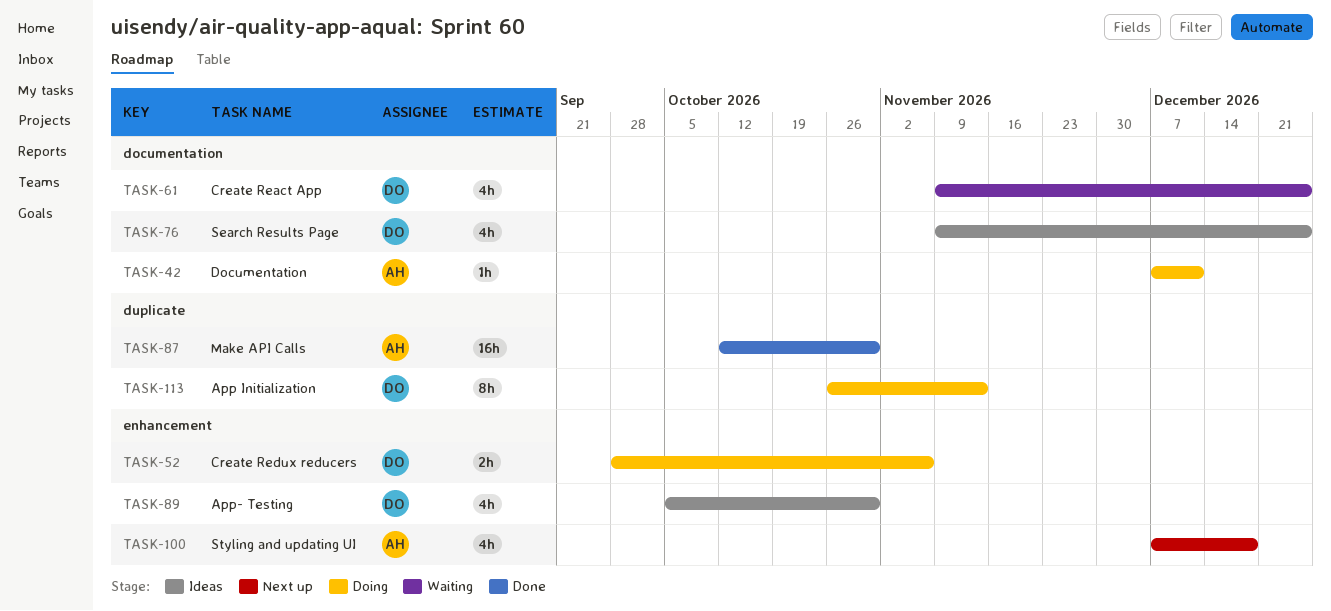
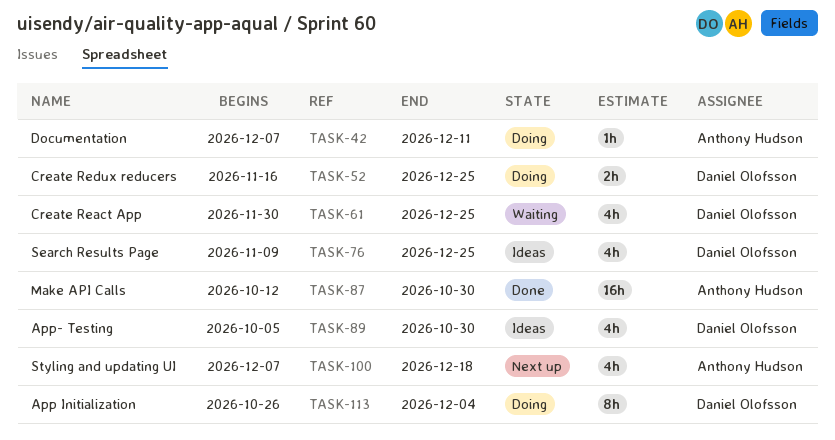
TASK-52, start: Sep 28 -> Nov 16
TASK-52, due: Nov 6 -> Dec 25
TASK-61, start: Nov 9 -> Nov 30
TASK-113, due: Nov 13 -> Dec 4

